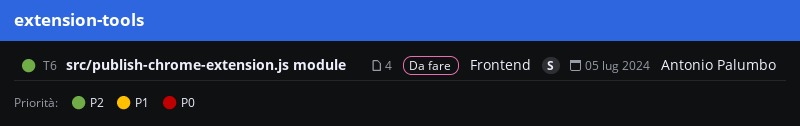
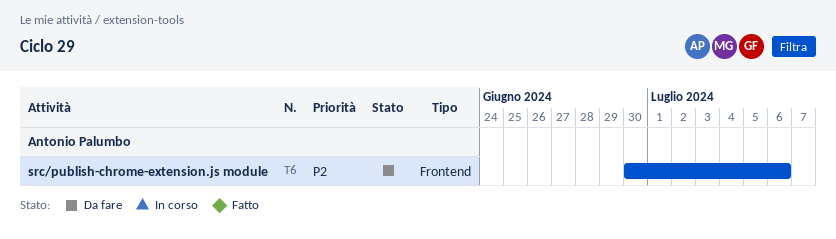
T6, due: Jul 5 -> Jul 6

